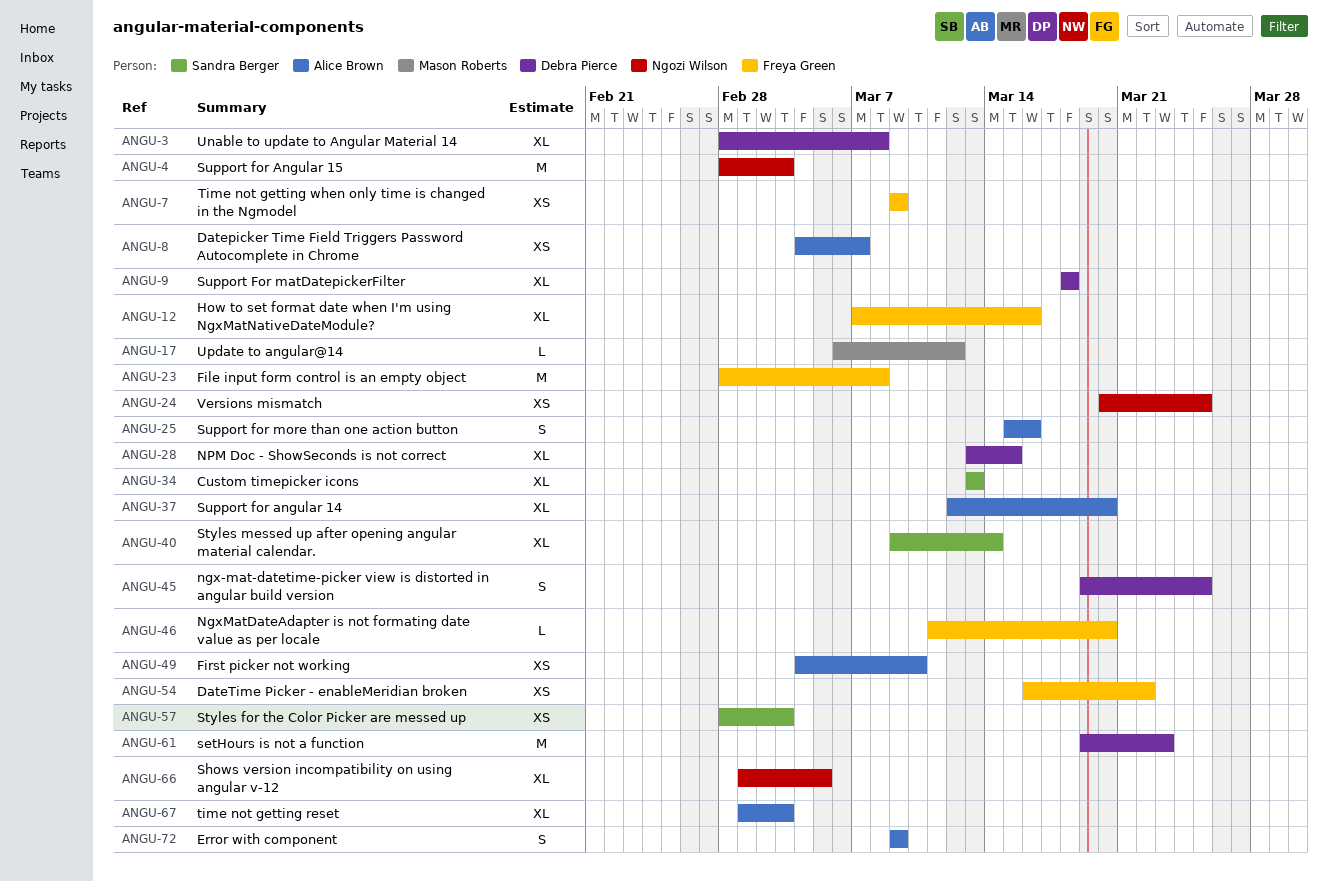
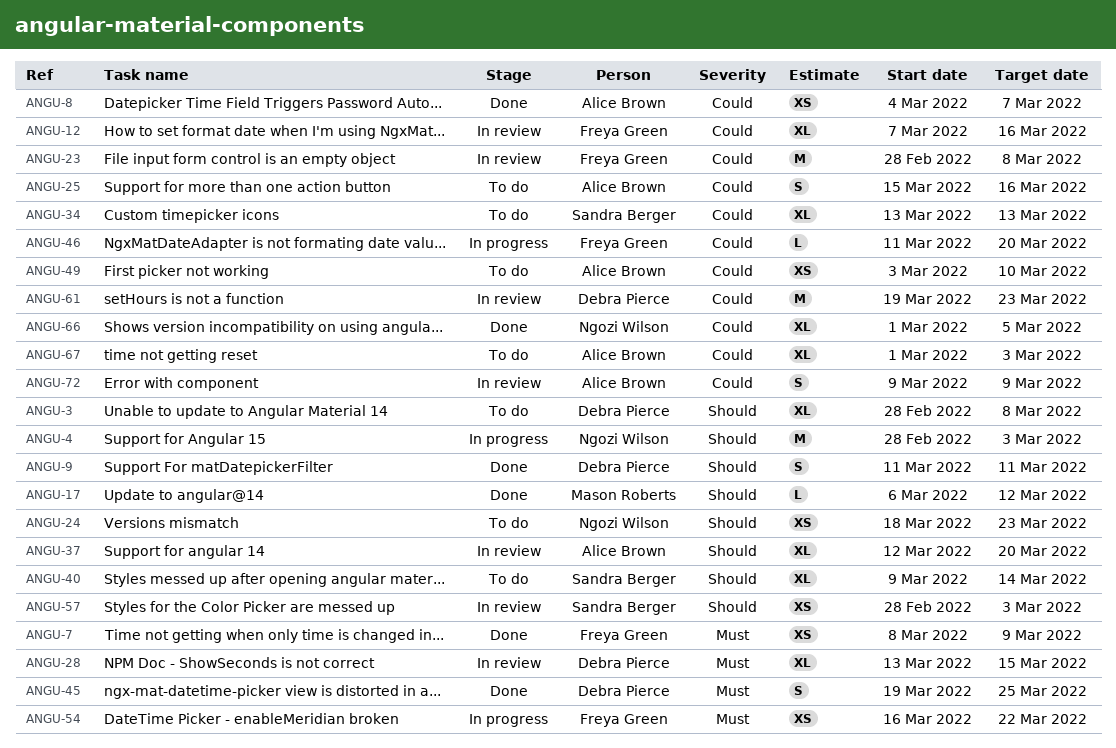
ANGU-7, start: Mar 9 -> Mar 8
ANGU-9, estimate: XL -> S
ANGU-9, start: Mar 18 -> Mar 11
ANGU-9, due: Mar 18 -> Mar 11
ANGU-24, start: Mar 20 -> Mar 18
ANGU-24, due: Mar 25 -> Mar 23
ANGU-49, start: Mar 4 -> Mar 3

